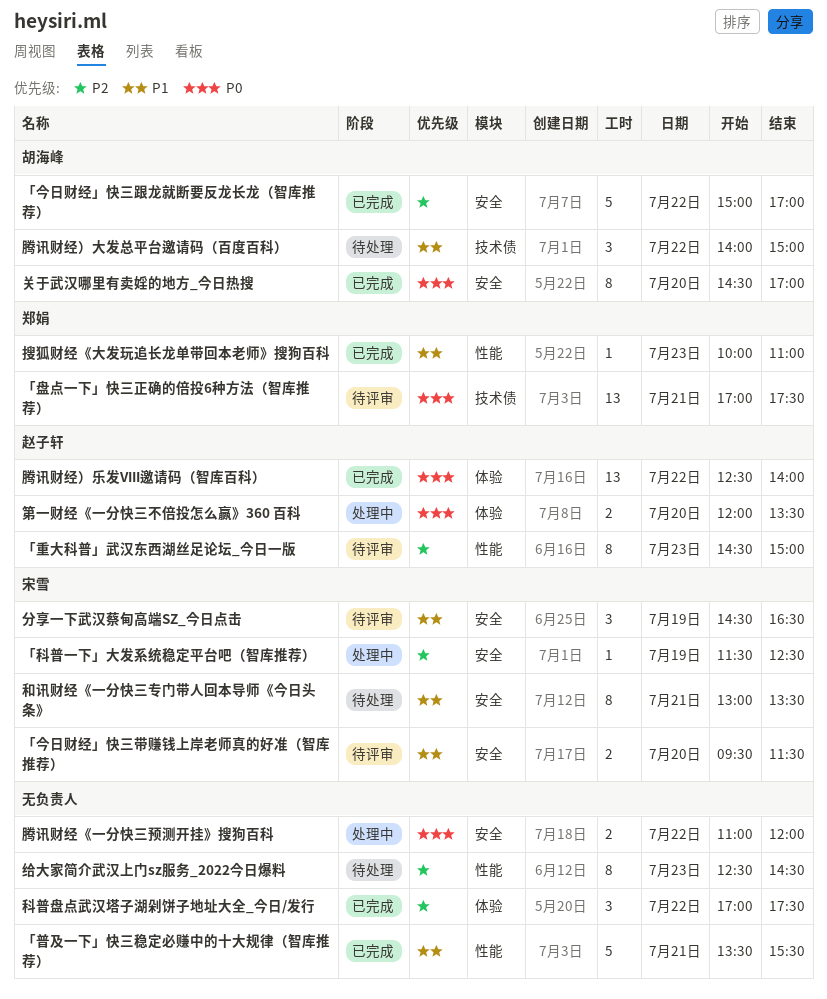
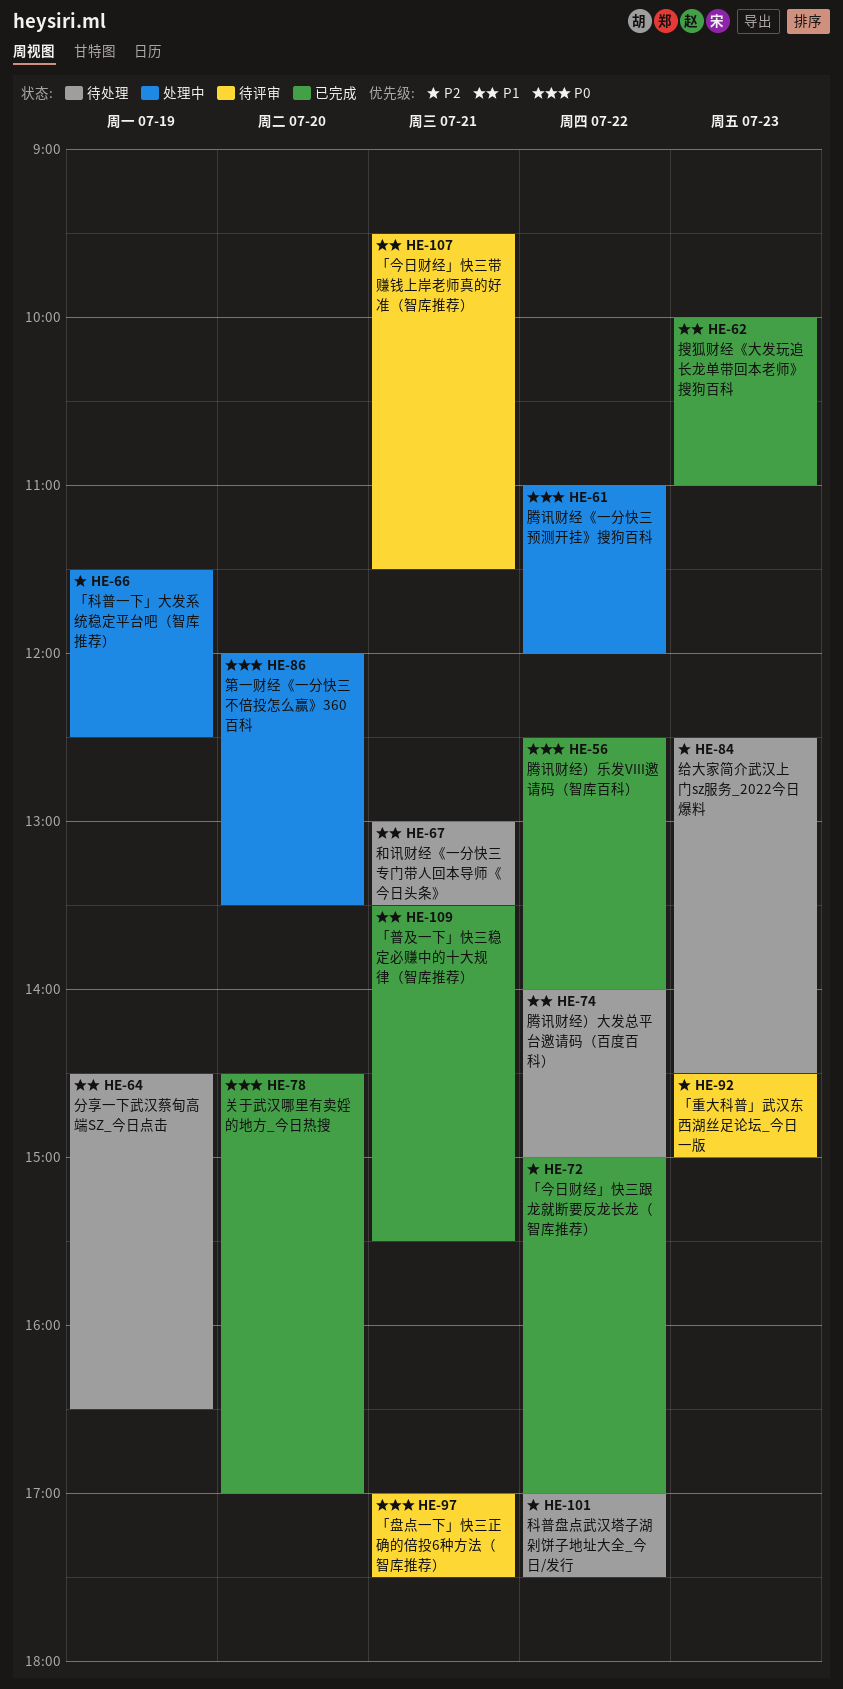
「今日财经」快三带赚钱上岸老师真的好准（智库推荐）, day: Jul 20 -> Jul 21
分享一下武汉蔡甸高端SZ_今日点击, status: 待评审 -> 待处理
科普盘点武汉塔子湖剁饼子地址大全_今日/发行, status: 已完成 -> 待处理

